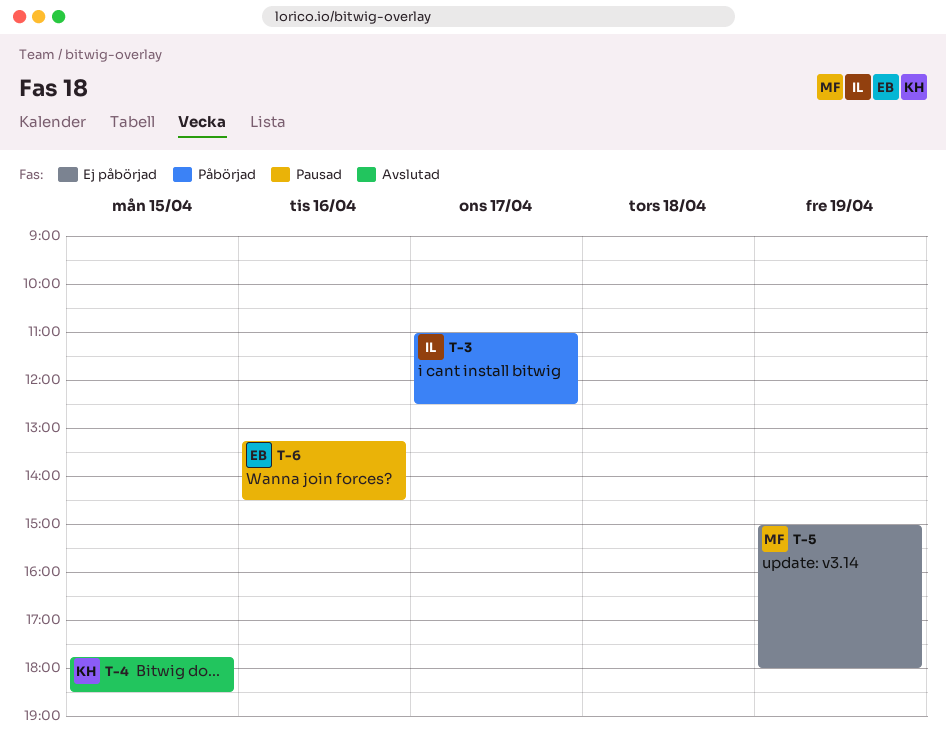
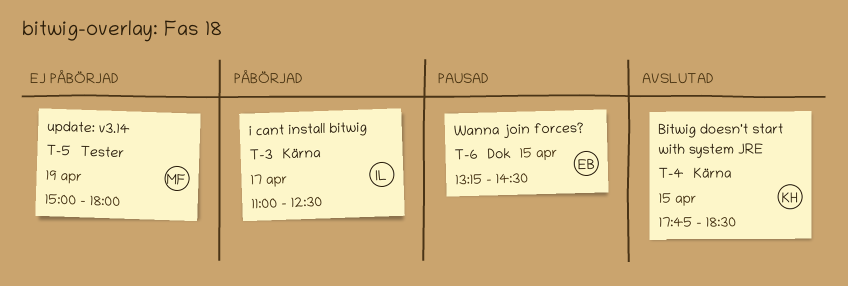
T-6, day: Apr 16 -> Apr 15

